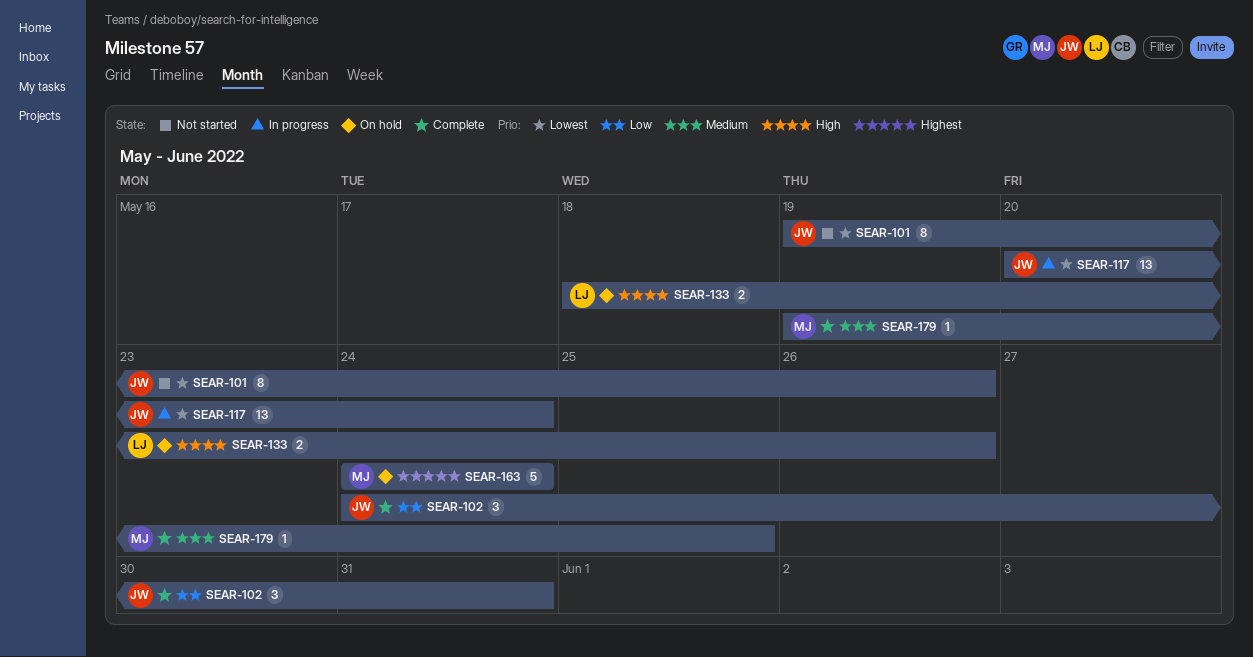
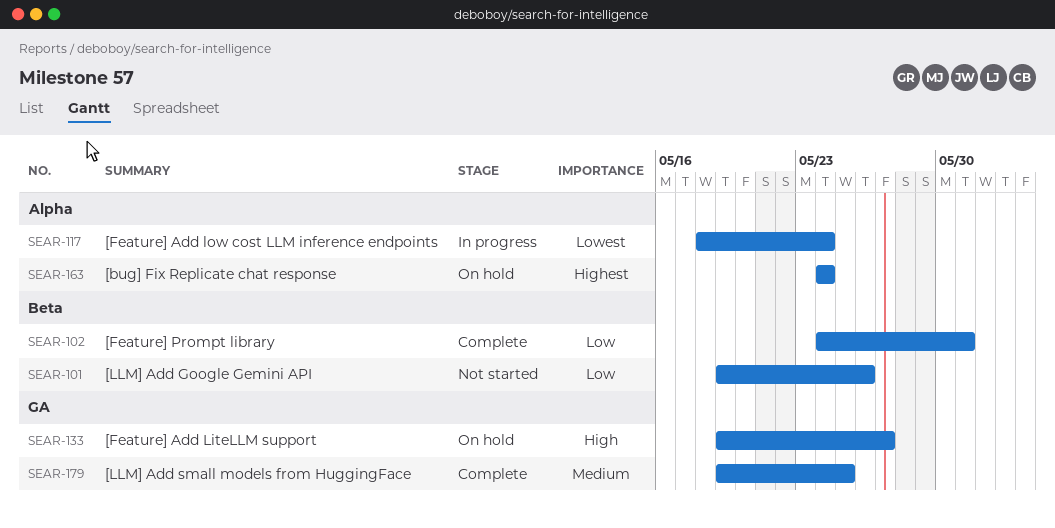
SEAR-101, priority: Lowest -> Low
SEAR-117, start: May 20 -> May 18
SEAR-133, start: May 18 -> May 19
SEAR-133, due: May 26 -> May 27

